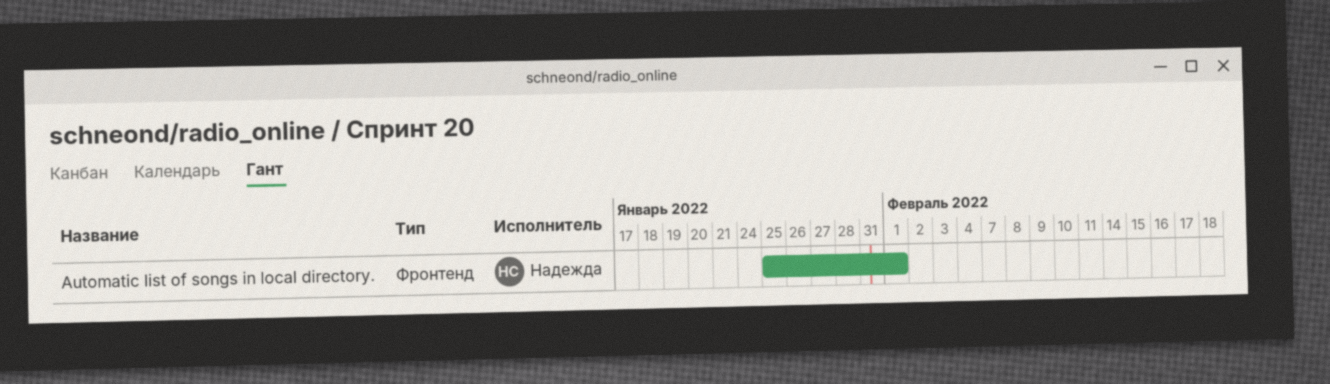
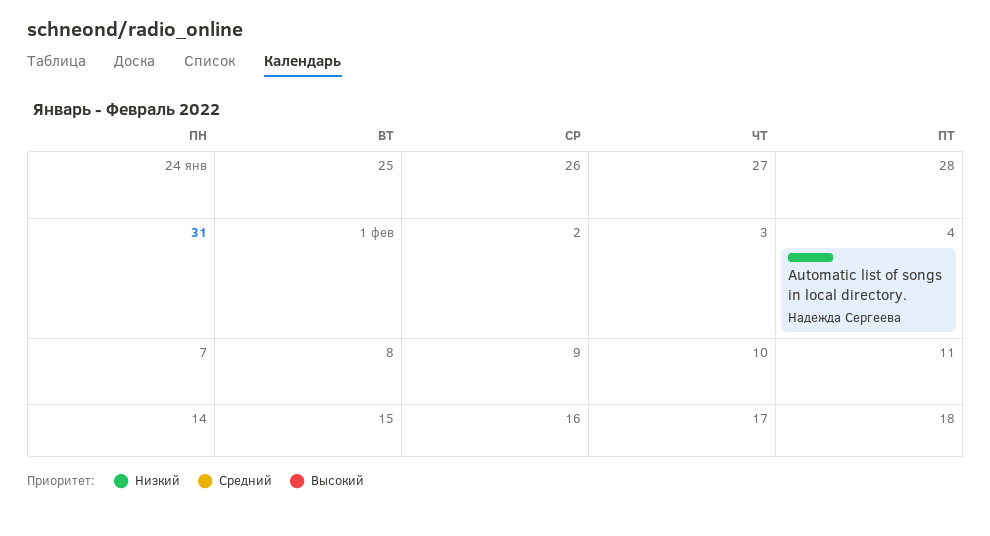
Automatic list of songs in local directory., due: Feb 1 -> Feb 4

